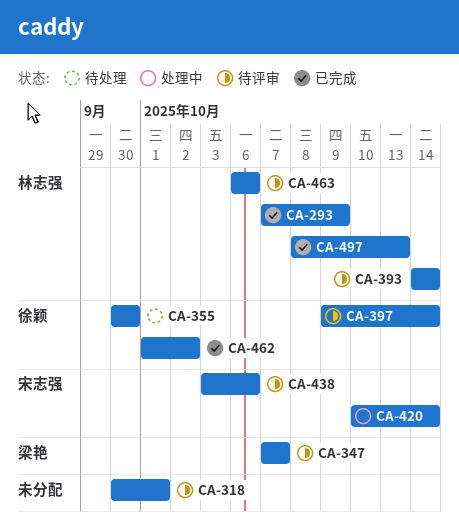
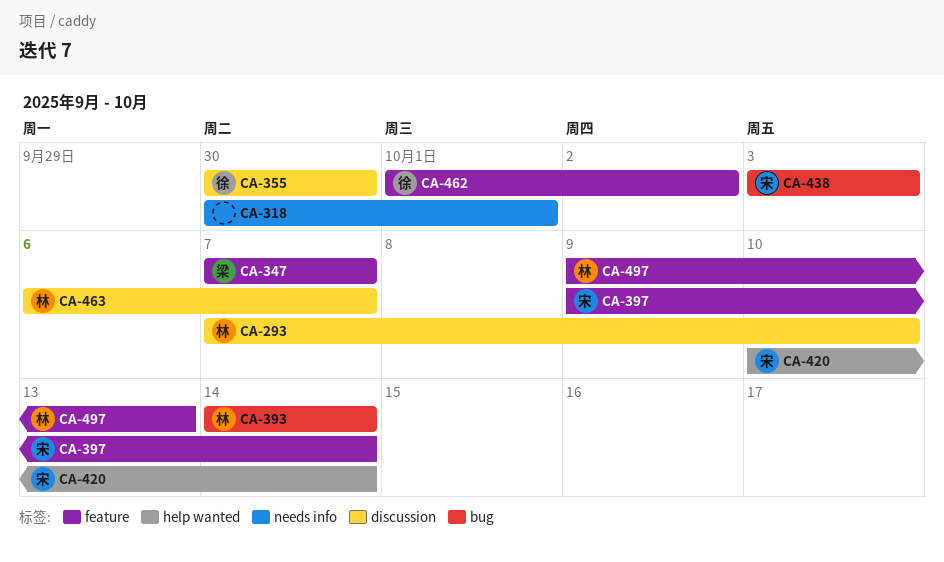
CA-293, due: Oct 9 -> Oct 10
CA-397, owner: 徐颖 -> 宋志强
CA-438, due: Oct 6 -> Oct 3
CA-463, due: Oct 6 -> Oct 7
CA-497, start: Oct 8 -> Oct 9

